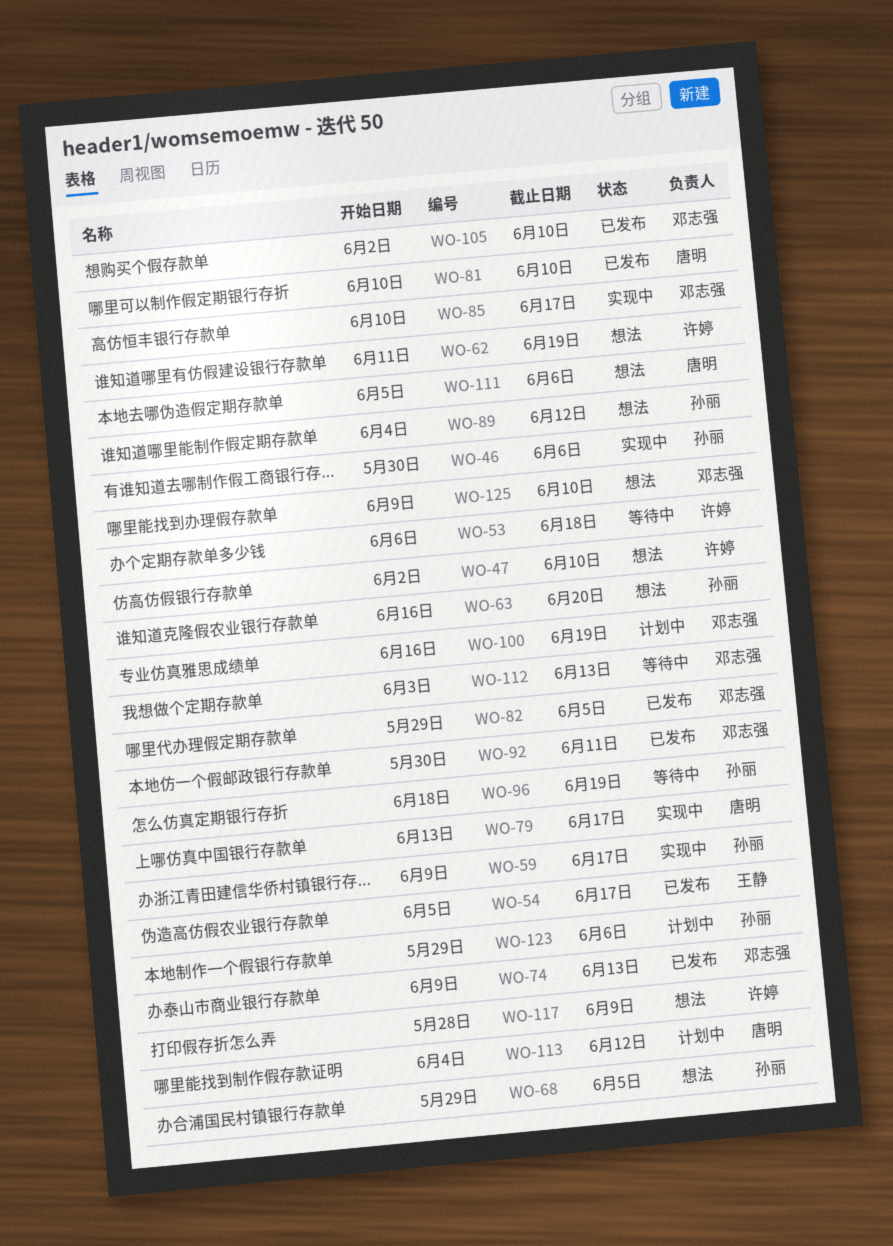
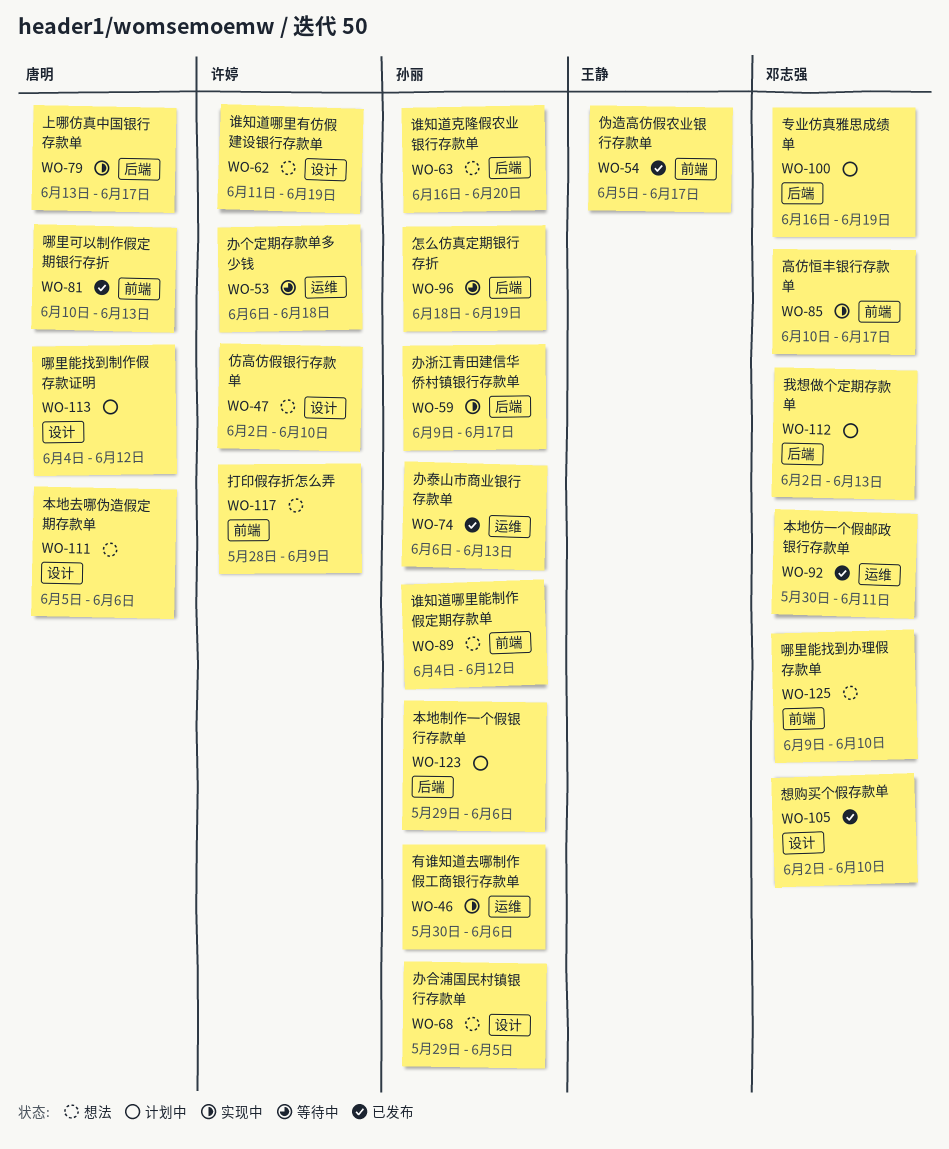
WO-74, owner: 邓志强 -> 孙丽
WO-74, start: Jun 9 -> Jun 6
WO-81, due: Jun 10 -> Jun 13
WO-82: present -> none
WO-112, status: 等待中 -> 计划中
WO-112, start: Jun 3 -> Jun 2

